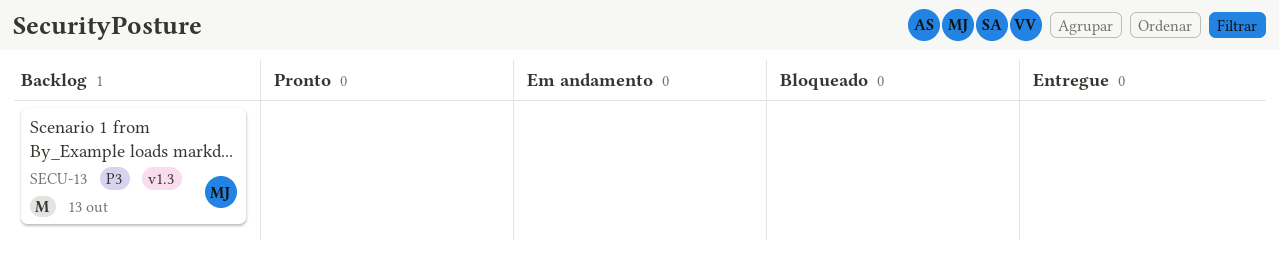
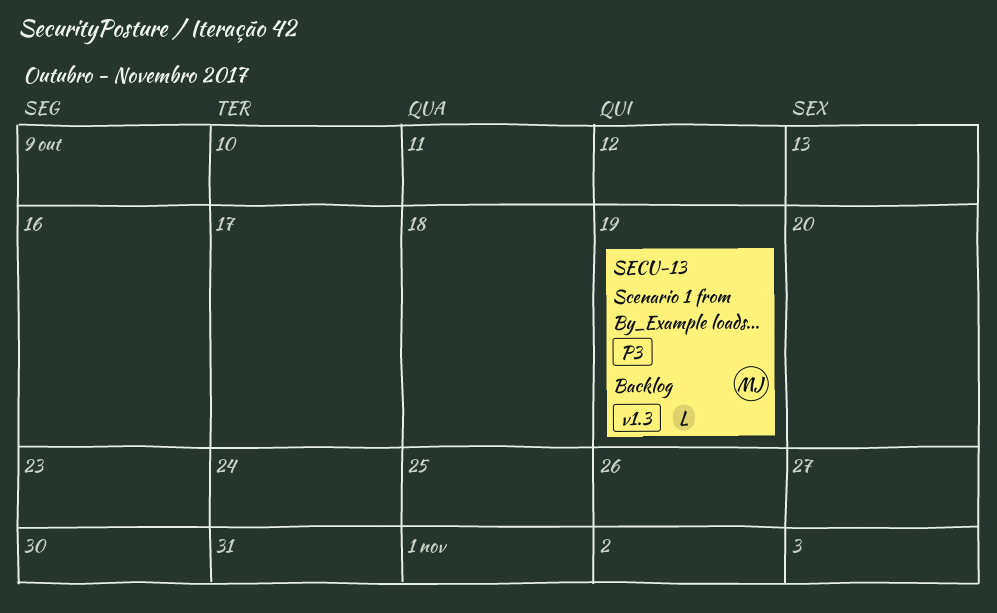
SECU-13, estimate: M -> L
SECU-13, due: Oct 13 -> Oct 19

